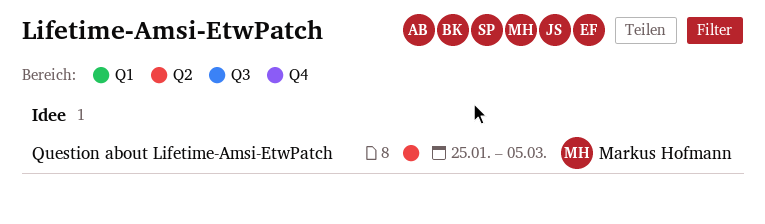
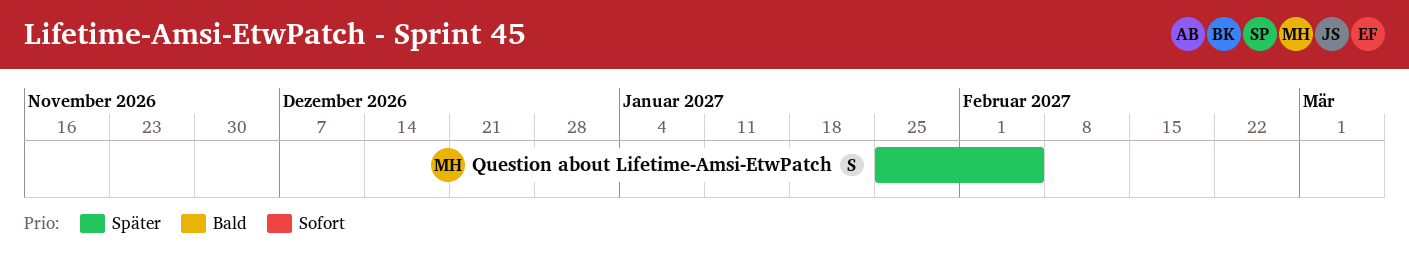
Question about Lifetime-Amsi-EtwPatch, due: Mar 5 -> Feb 5

